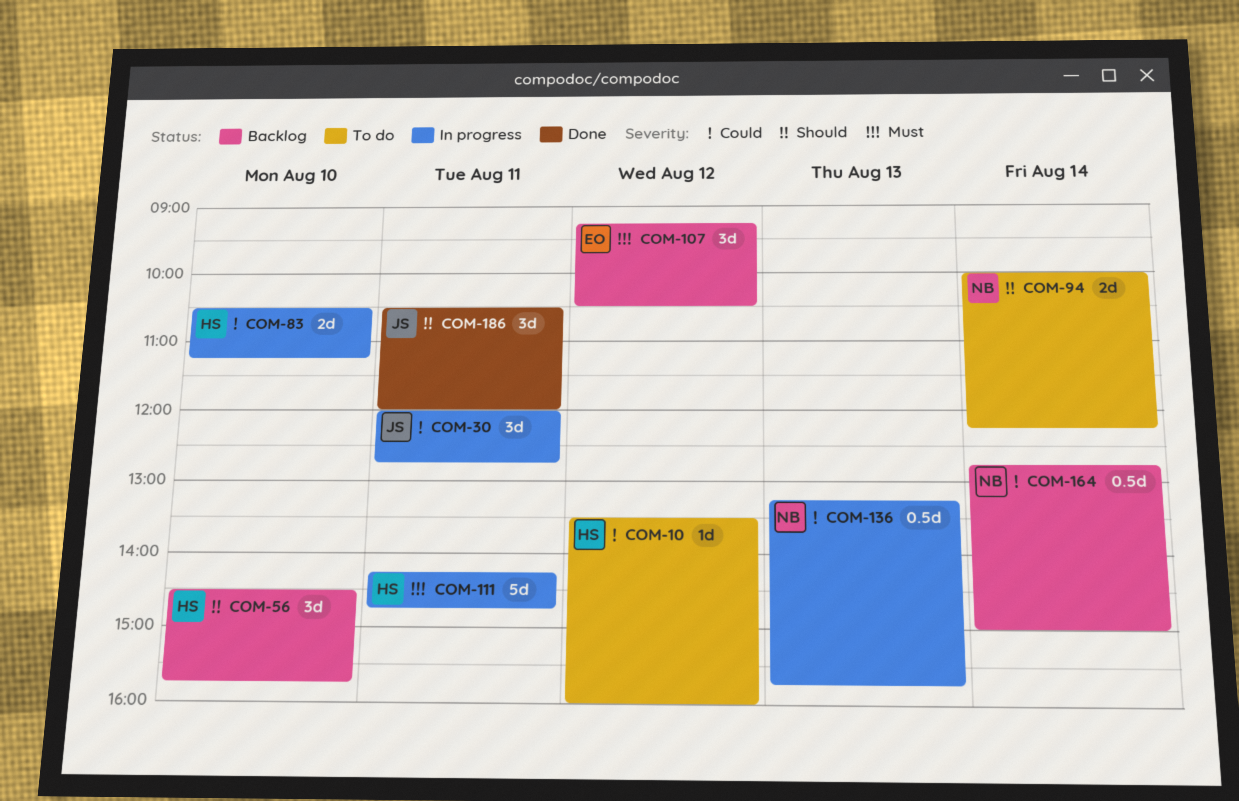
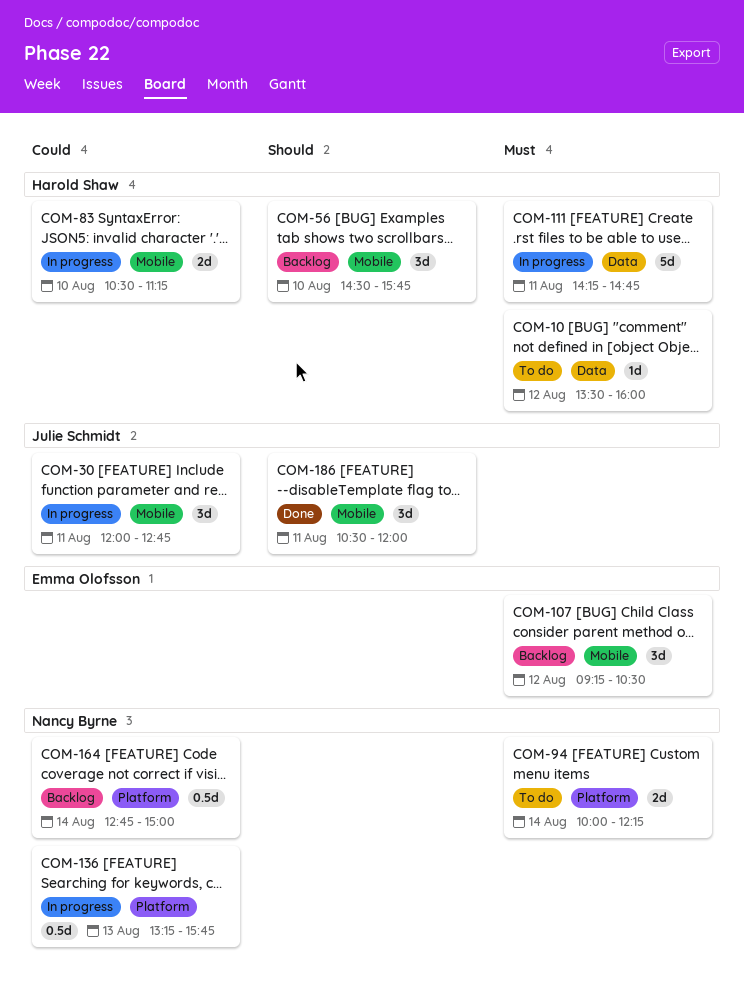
COM-10, priority: Could -> Must
COM-94, priority: Should -> Must

